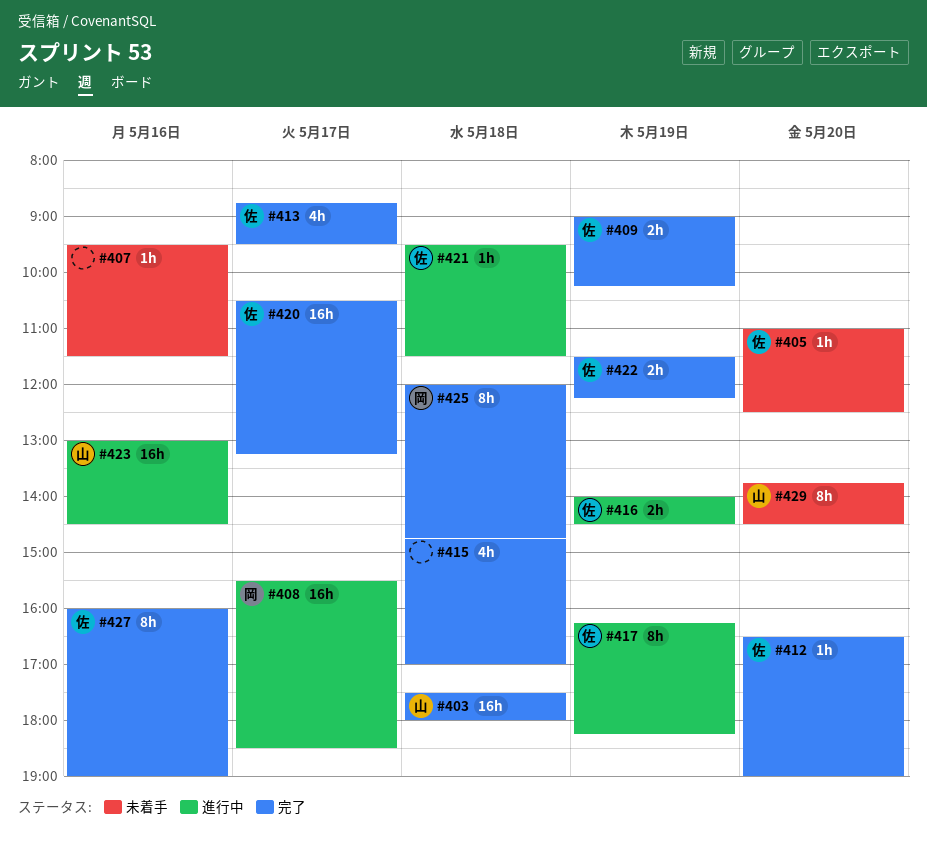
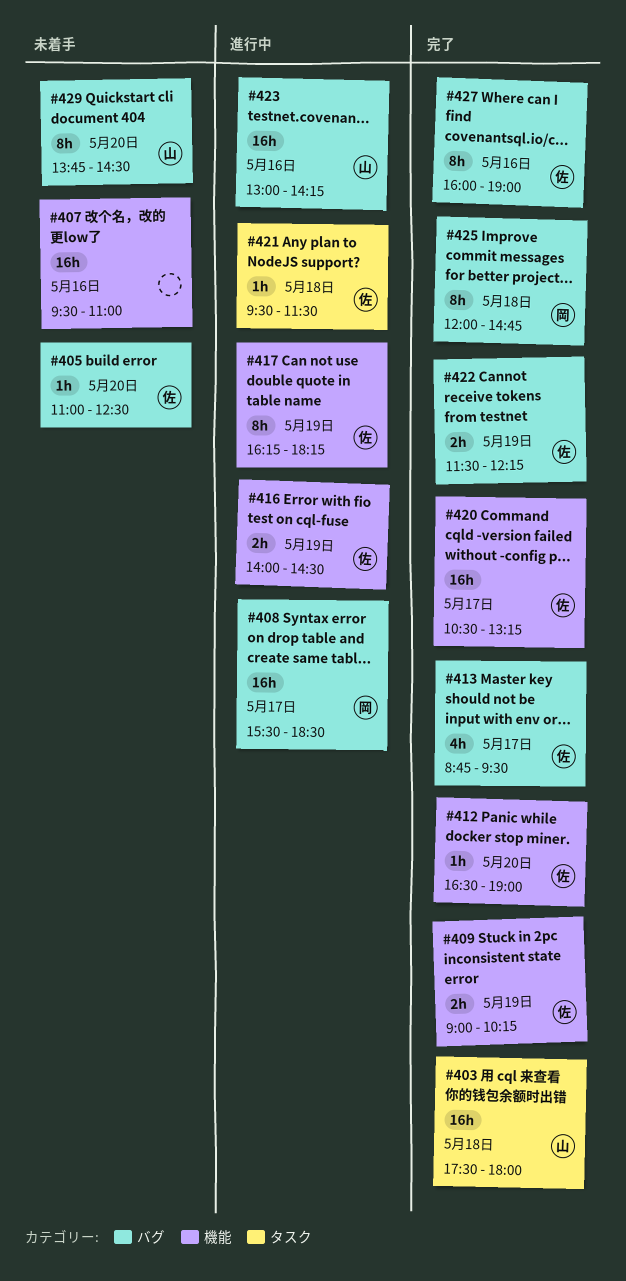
#407, estimate: 1h -> 16h
#407, ends: 11:30 -> 11:00
#415: present -> none
#423, ends: 14:30 -> 14:15

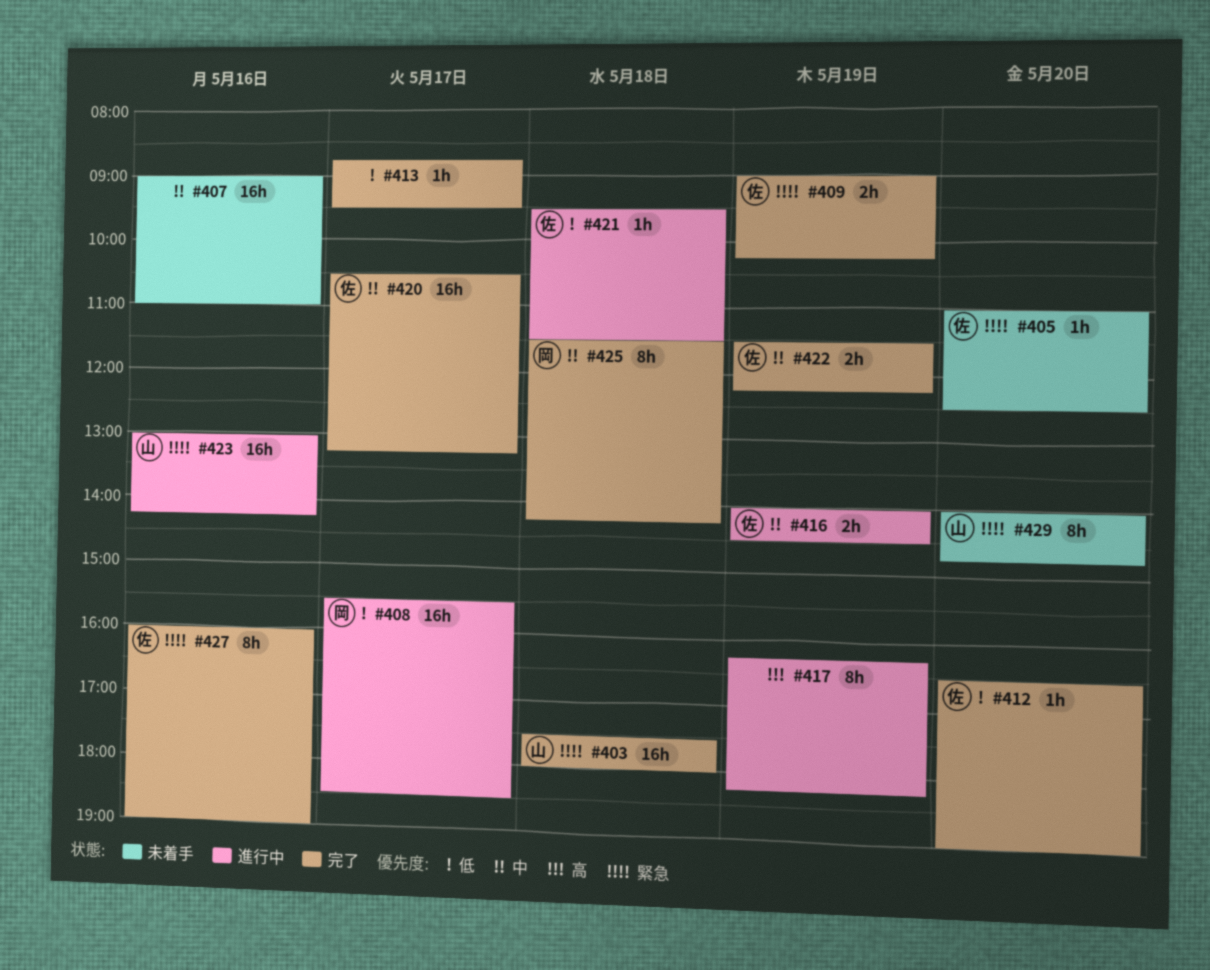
#407, begins: 09:30 -> 09:00
#413, owner: 佐 -> none
#413, estimate: 4h -> 1h
#417, owner: 佐 -> none
#425, begins: 12:00 -> 11:30
#425, ends: 14:45 -> 14:15
#429, begins: 13:45 -> 14:00
#429, ends: 14:30 -> 14:45

